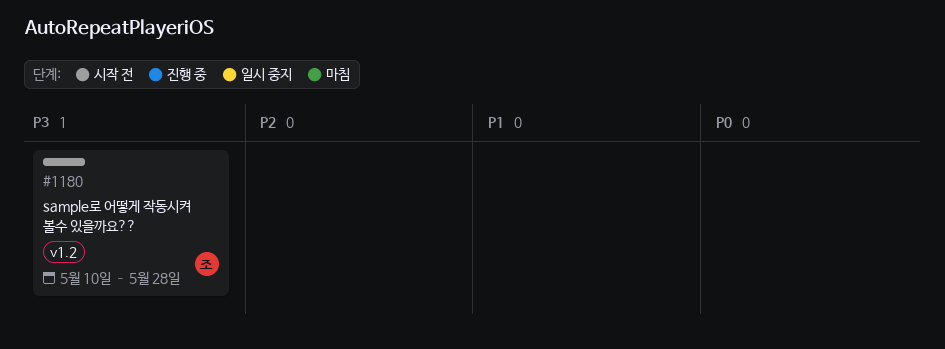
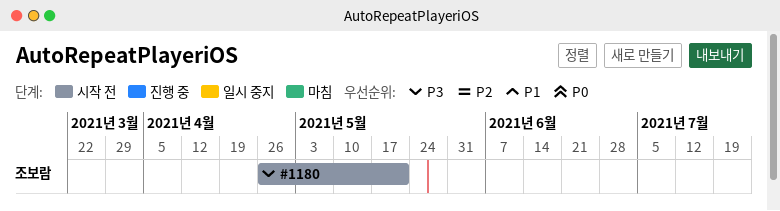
#1180, start: May 10 -> Apr 26
#1180, due: May 28 -> May 21

